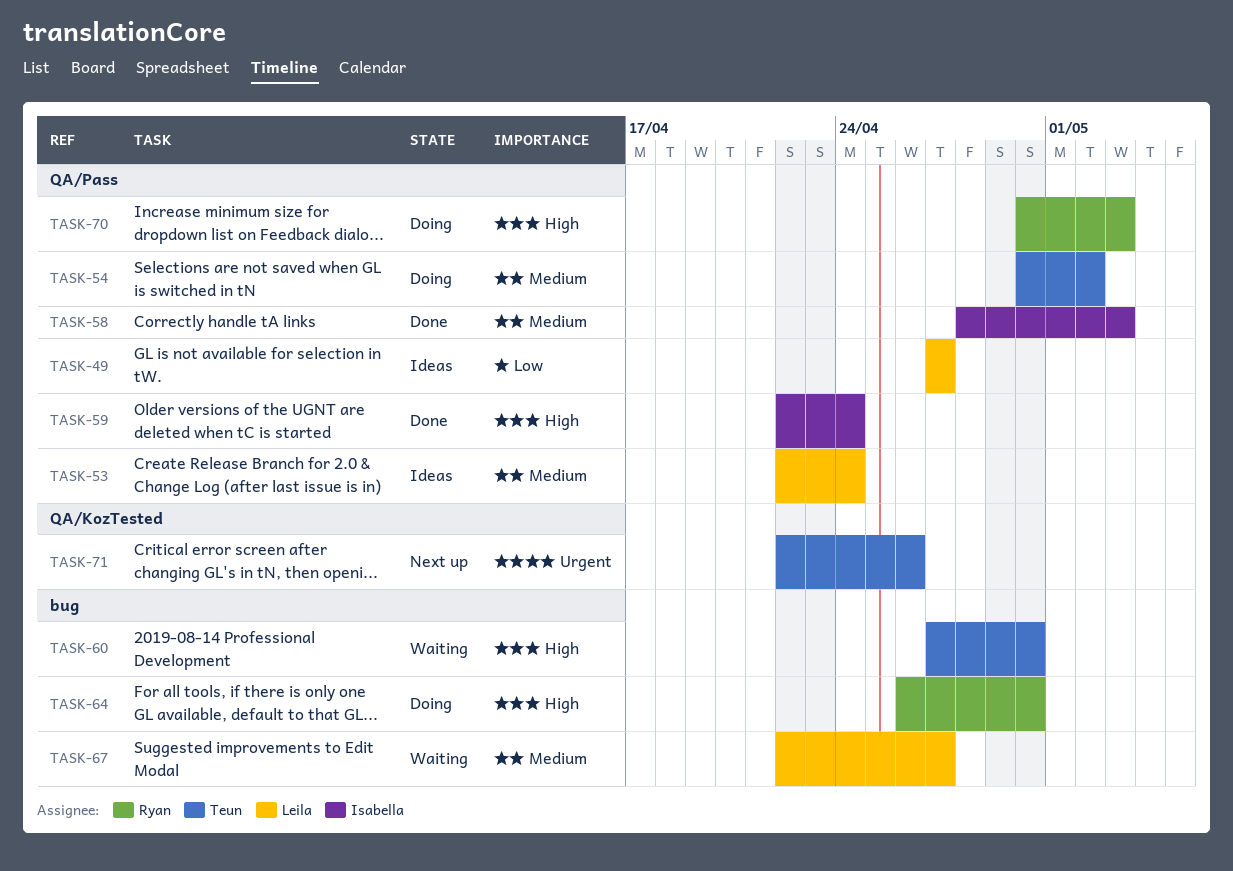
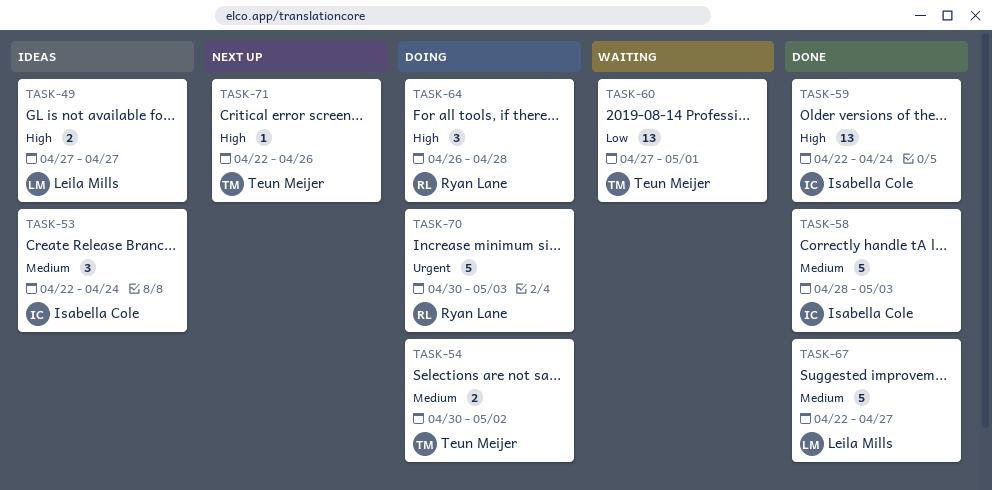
TASK-49, priority: Low -> High
TASK-53, owner: Leila Mills -> Isabella Cole
TASK-60, priority: High -> Low
TASK-60, due: Apr 30 -> May 1
TASK-64, due: Apr 30 -> Apr 28
TASK-67, status: Waiting -> Done
TASK-70, priority: High -> Urgent
TASK-71, priority: Urgent -> High

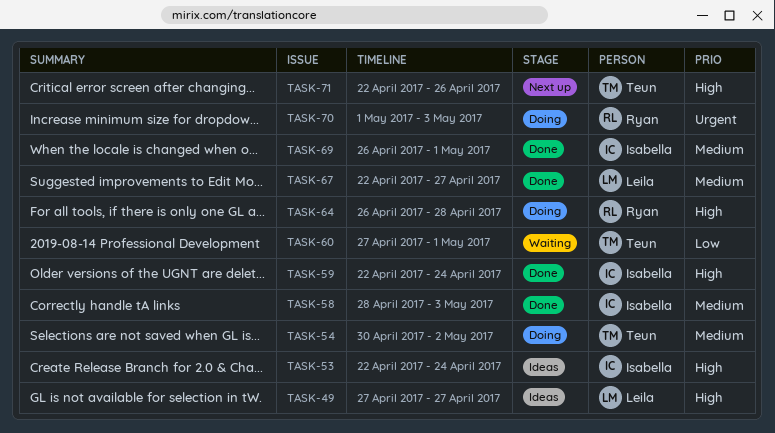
TASK-53, priority: Medium -> High
TASK-69: none -> present
TASK-70, start: Apr 30 -> May 1

